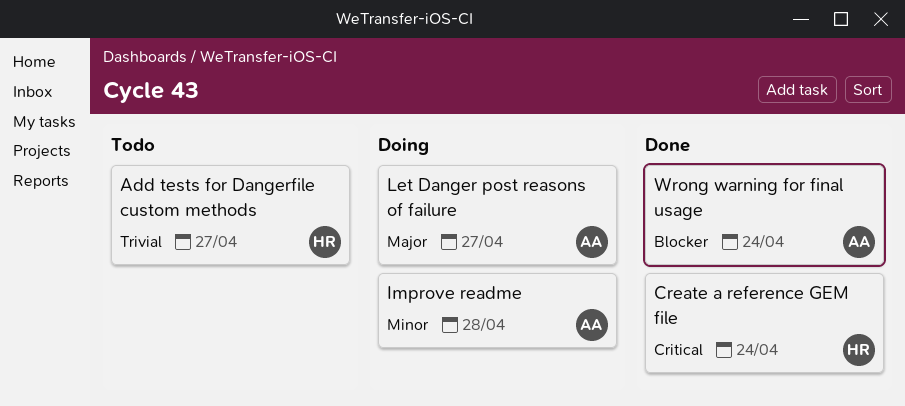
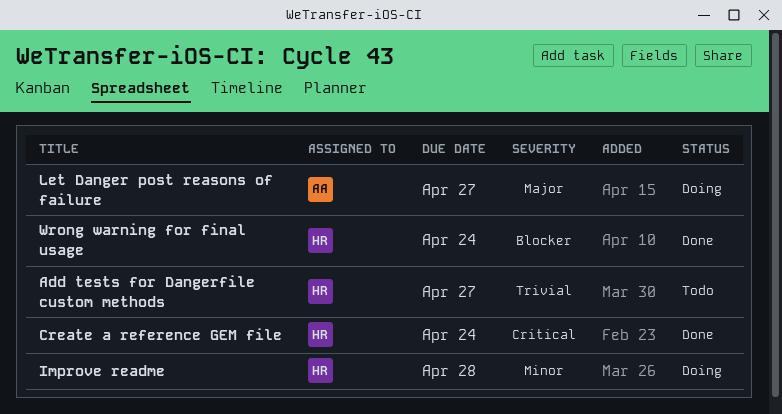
Improve readme, owner: AA -> HR
Wrong warning for final usage, owner: AA -> HR

